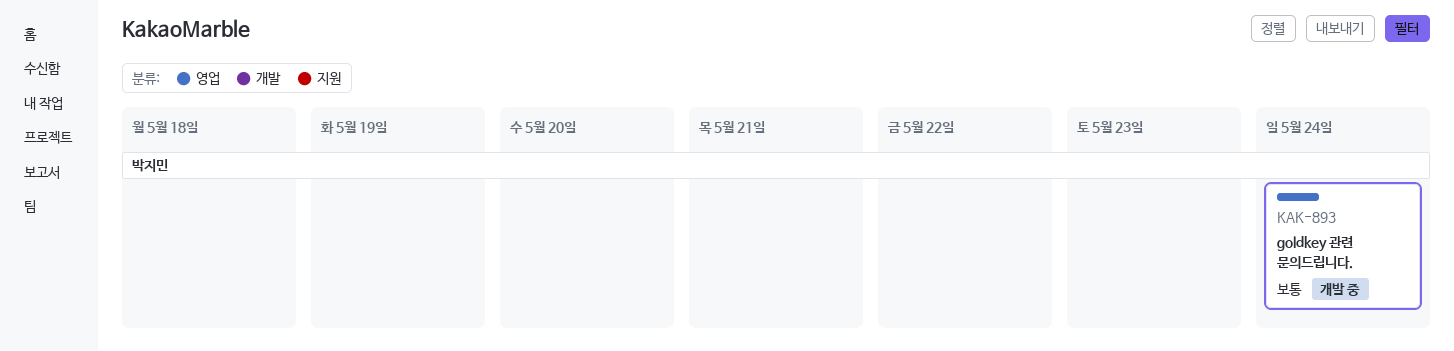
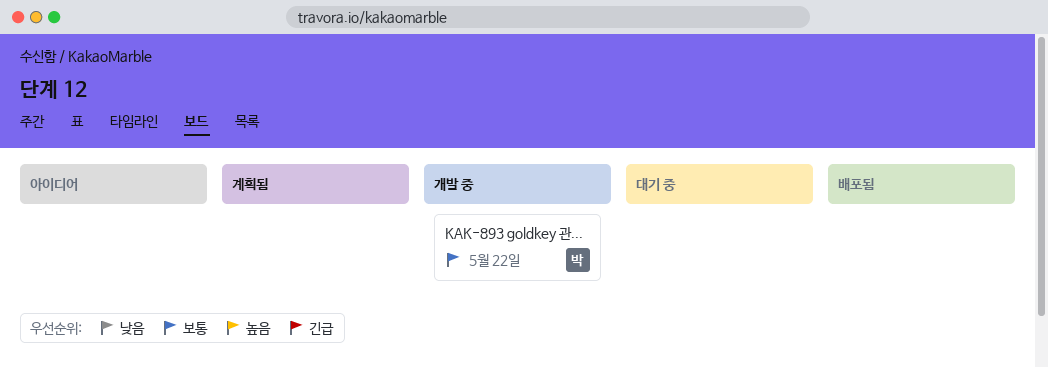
KAK-893, due: May 24 -> May 22

